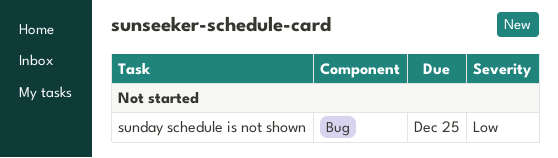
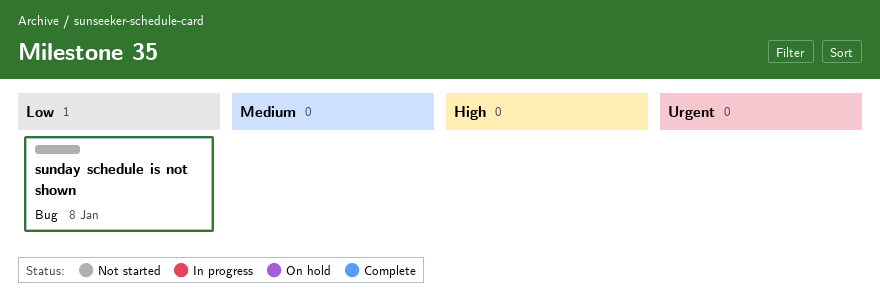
sunday schedule is not shown, due: Dec 25 -> Jan 8

